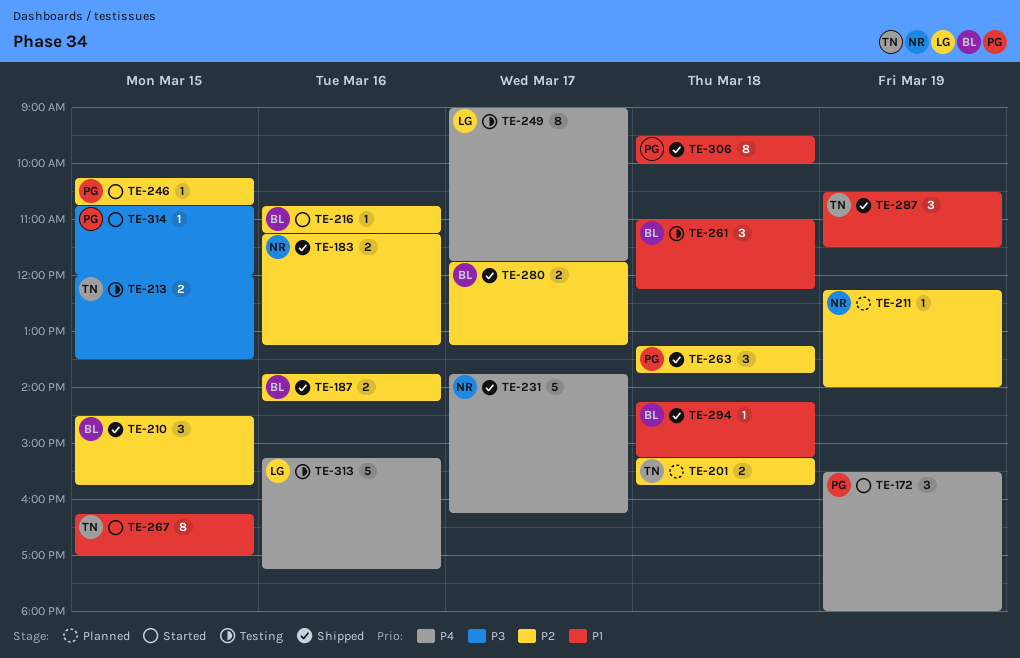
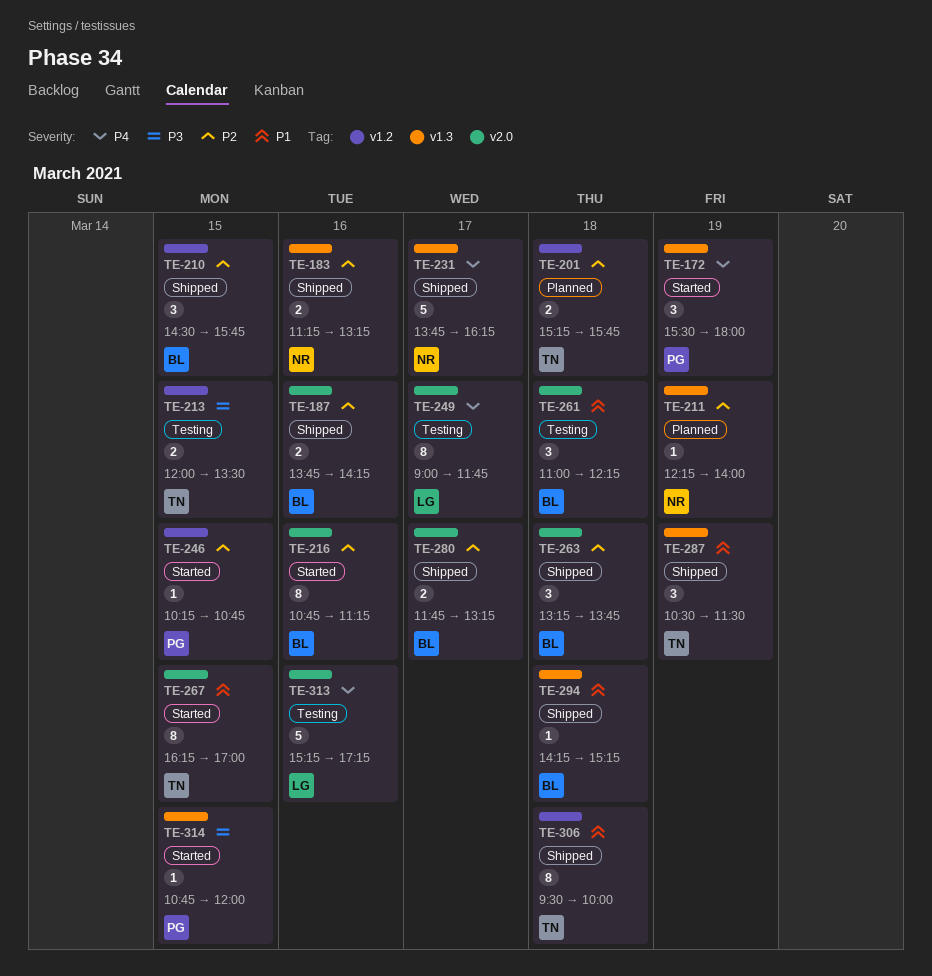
TE-216, estimate: 1 -> 8
TE-263, owner: PG -> BL
TE-306, owner: PG -> TN

